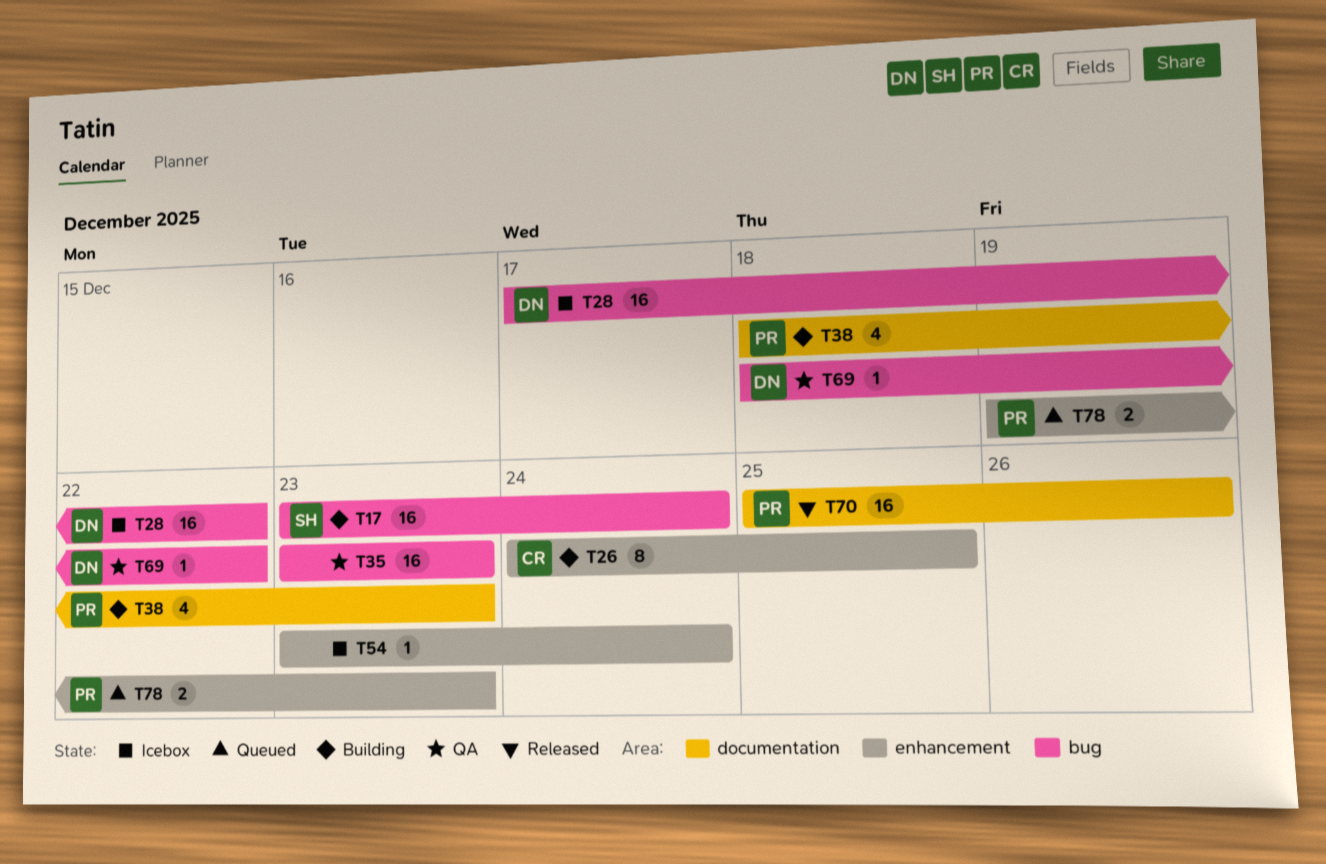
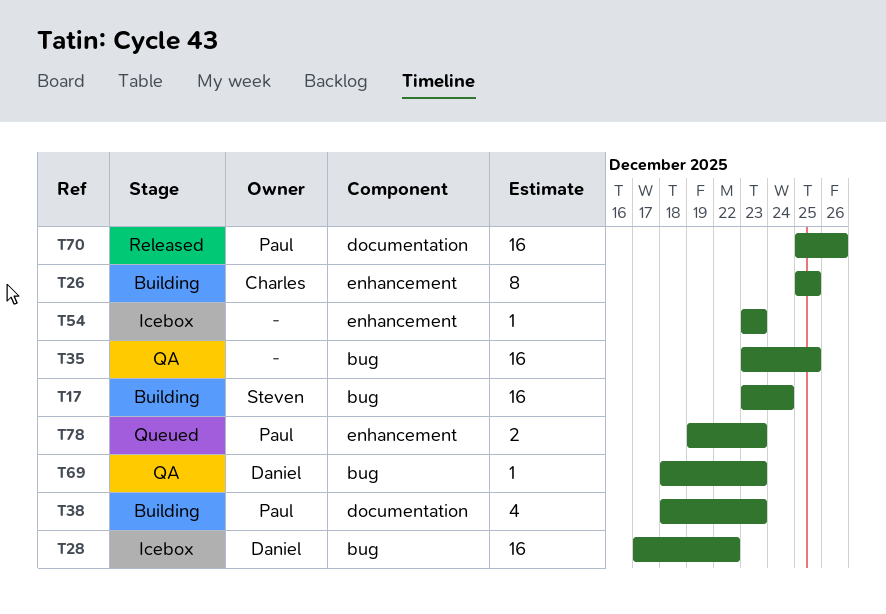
T26, start: Dec 24 -> Dec 25
T35, due: Dec 23 -> Dec 25
T54, due: Dec 24 -> Dec 23
T69, due: Dec 22 -> Dec 23

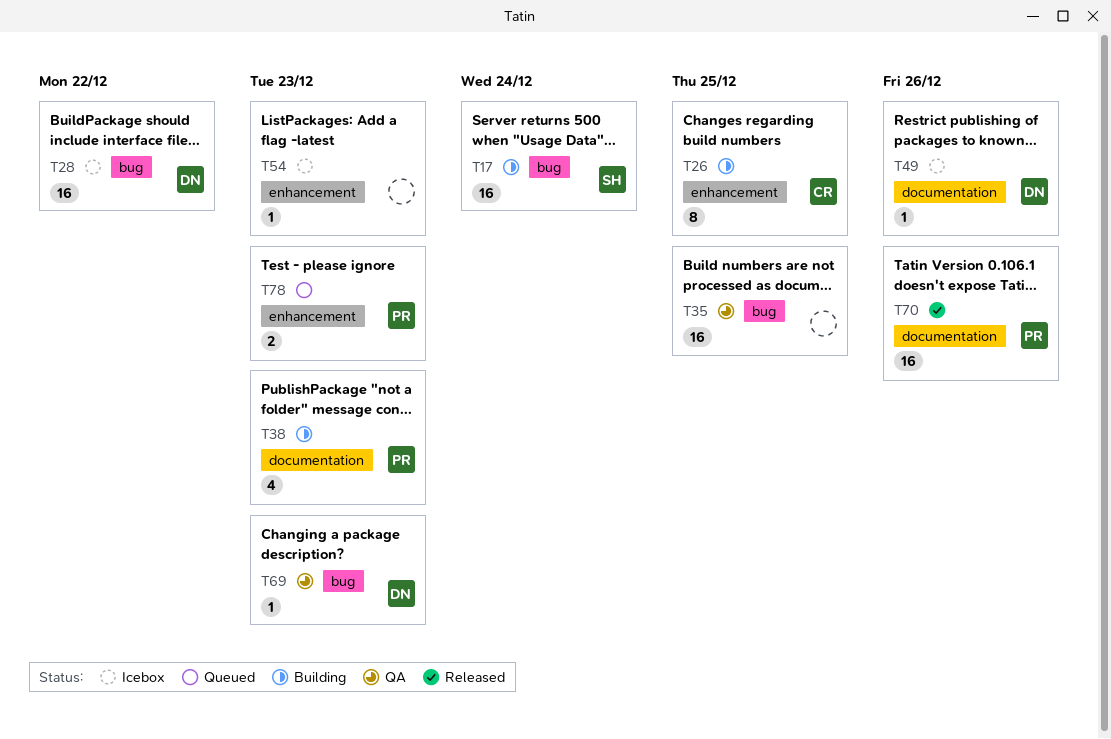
T49: none -> present

